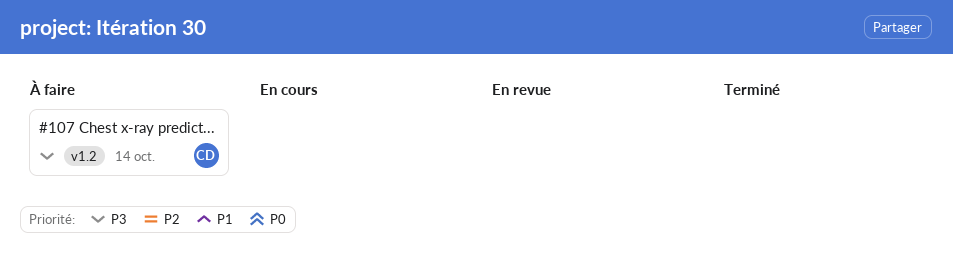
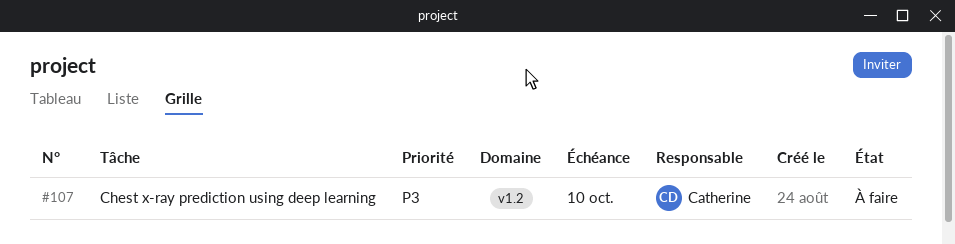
#107, due: Oct 14 -> Oct 10

